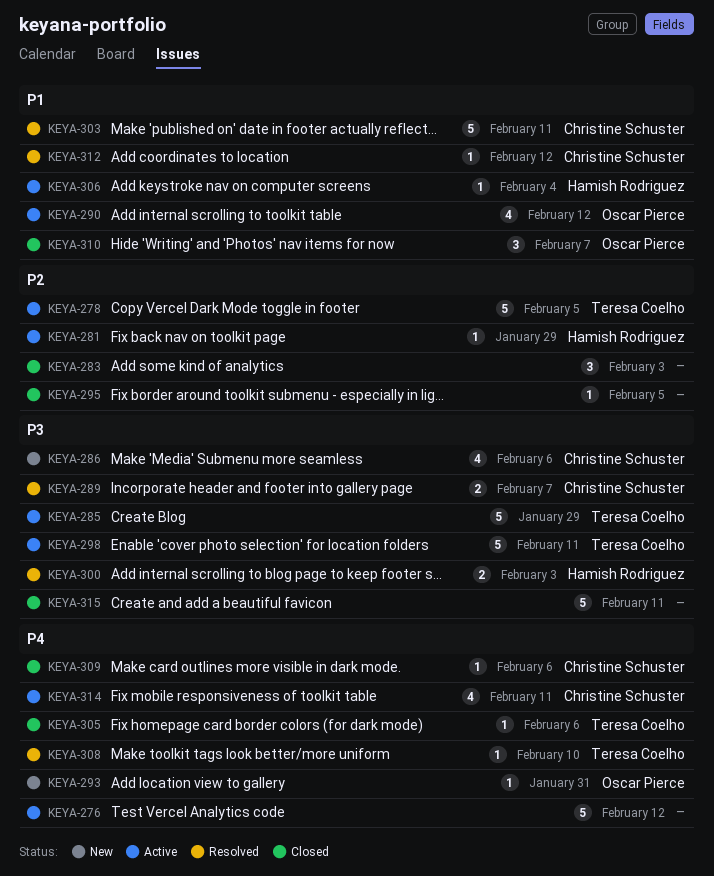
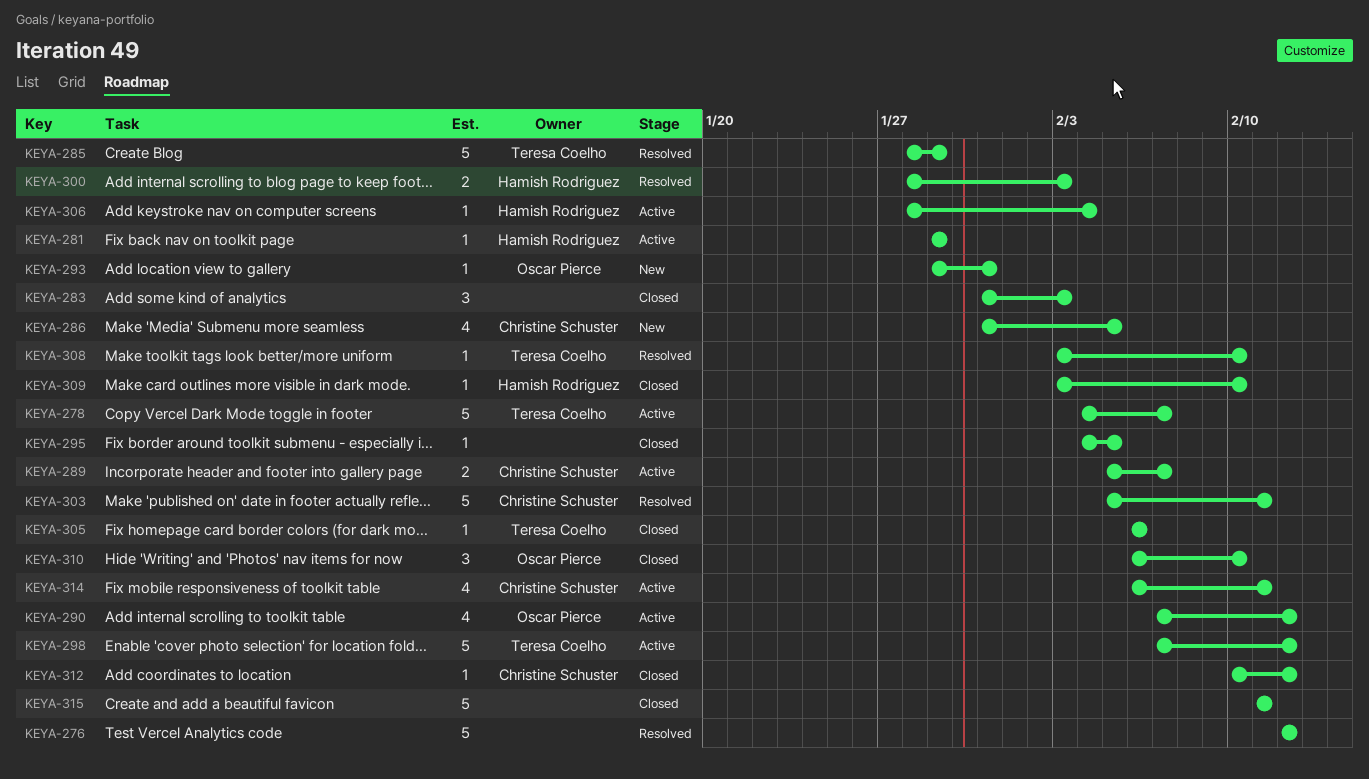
KEYA-276, status: Active -> Resolved
KEYA-278, due: Feb 5 -> Feb 7
KEYA-285, status: Active -> Resolved
KEYA-286, due: Feb 6 -> Feb 5
KEYA-289, status: Resolved -> Active
KEYA-298, due: Feb 11 -> Feb 12
KEYA-309, owner: Christine Schuster -> Hamish Rodriguez
KEYA-309, due: Feb 6 -> Feb 10
KEYA-310, due: Feb 7 -> Feb 10
KEYA-312, status: Resolved -> Closed

